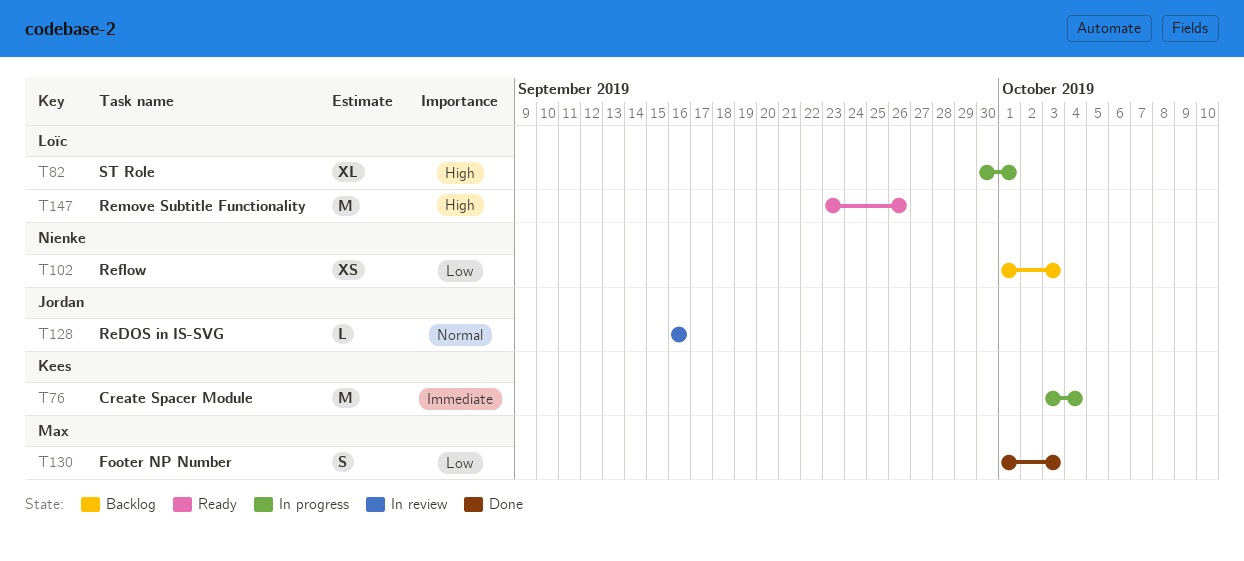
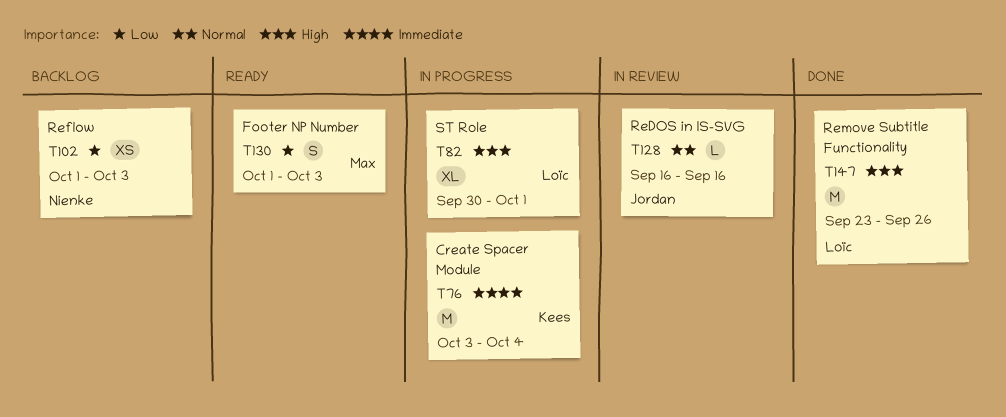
T130, status: Done -> Ready
T147, status: Ready -> Done

